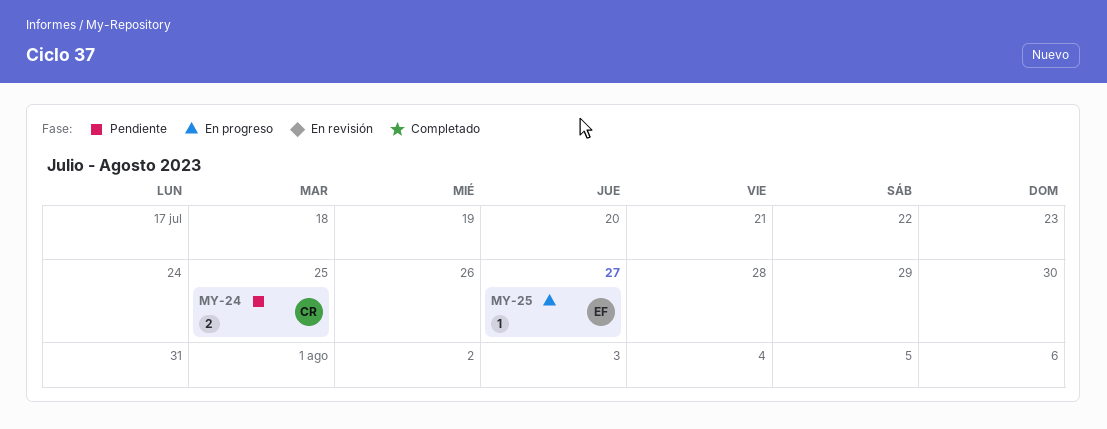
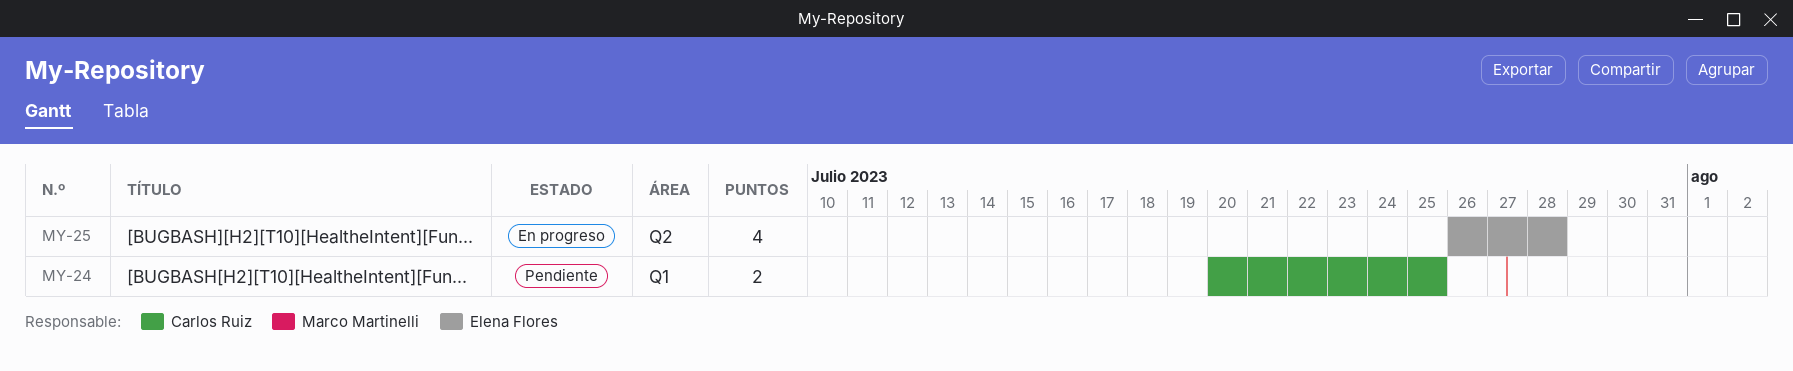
MY-25, estimate: 1 -> 4
MY-25, due: Jul 27 -> Jul 28

